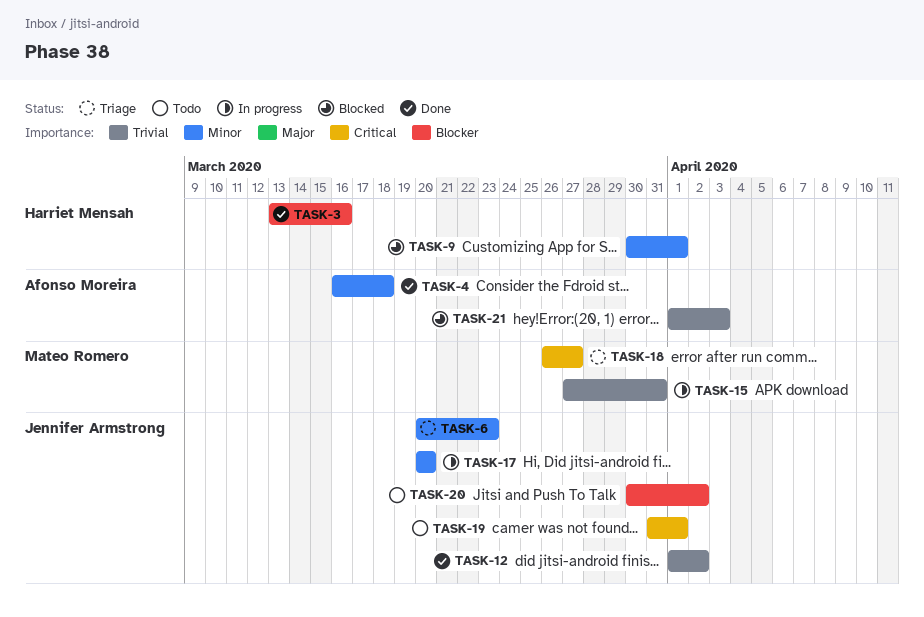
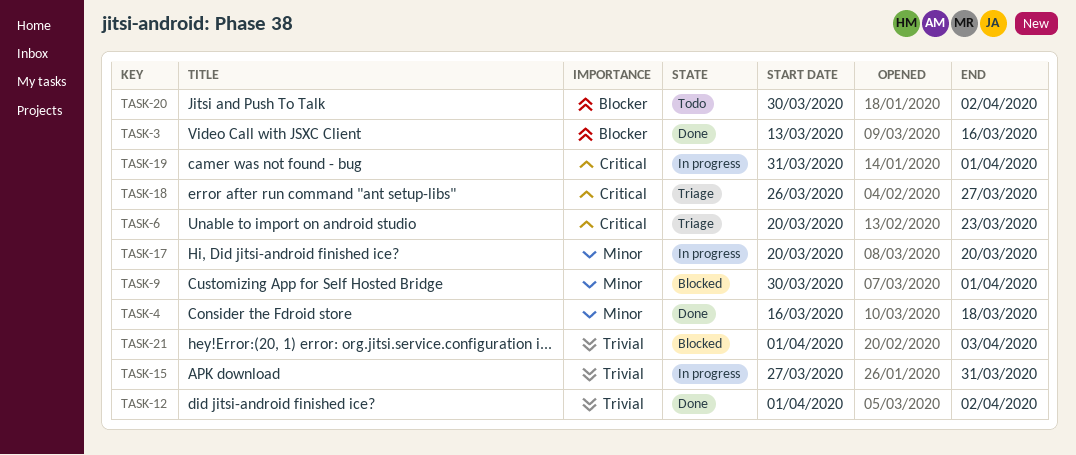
TASK-6, priority: Minor -> Critical
TASK-19, status: Todo -> In progress

